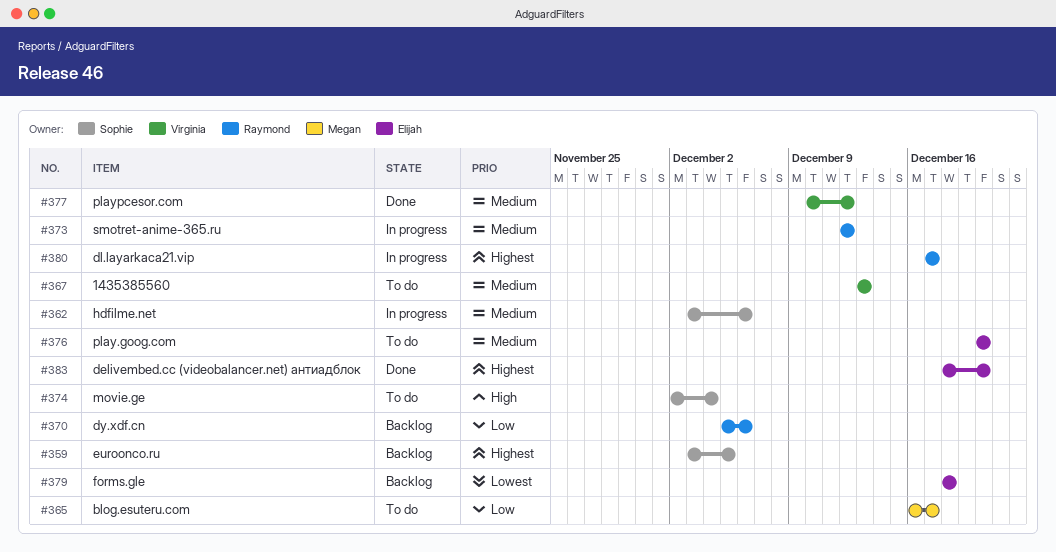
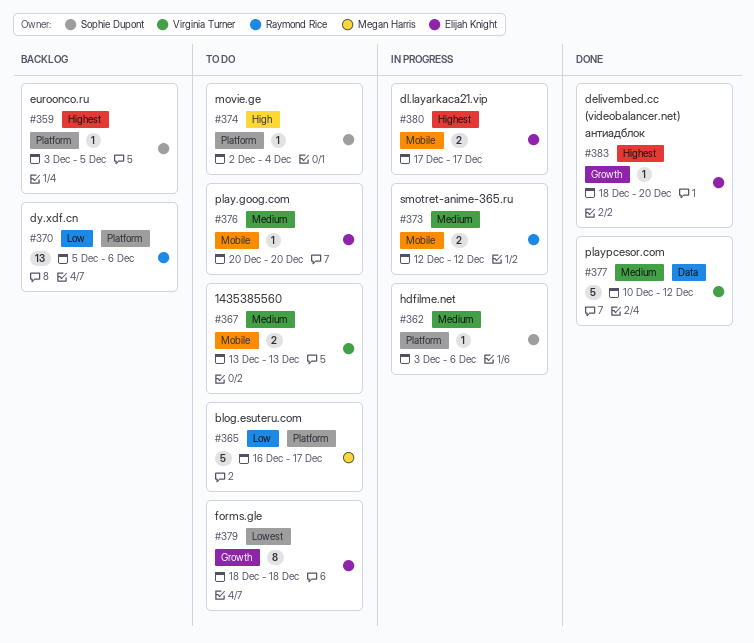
#379, status: Backlog -> To do
#380, owner: Raymond Rice -> Elijah Knight

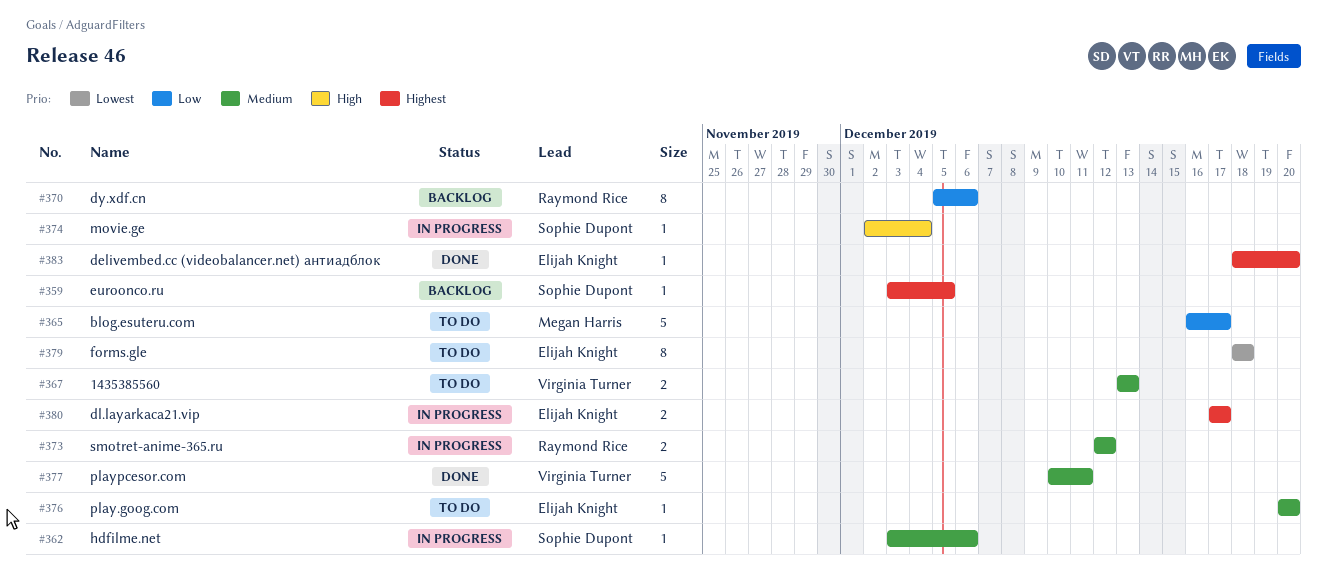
#370, estimate: 13 -> 8
#374, status: To do -> In progress
#377, due: Dec 12 -> Dec 11

